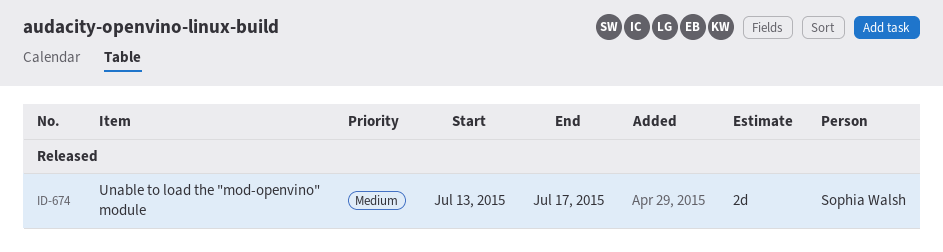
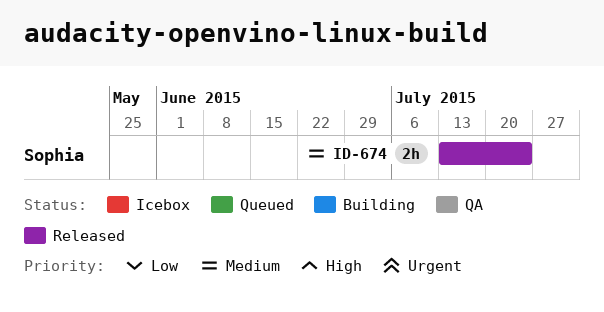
ID-674, estimate: 2d -> 2h
ID-674, due: Jul 17 -> Jul 24

